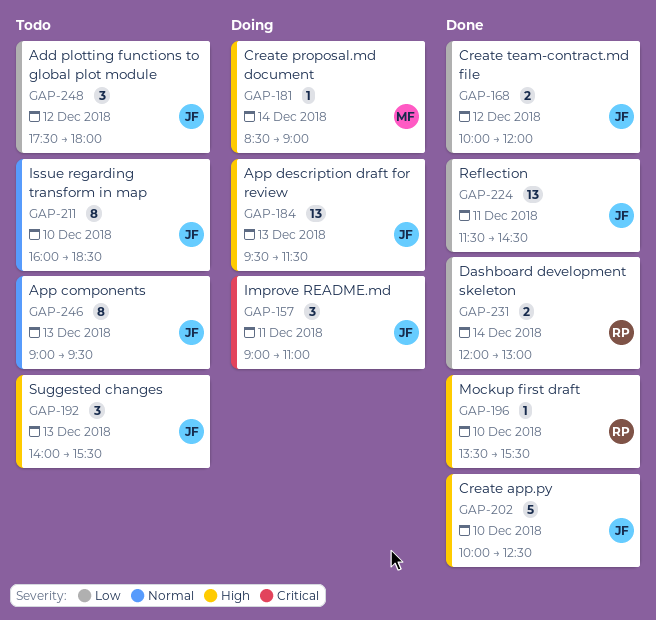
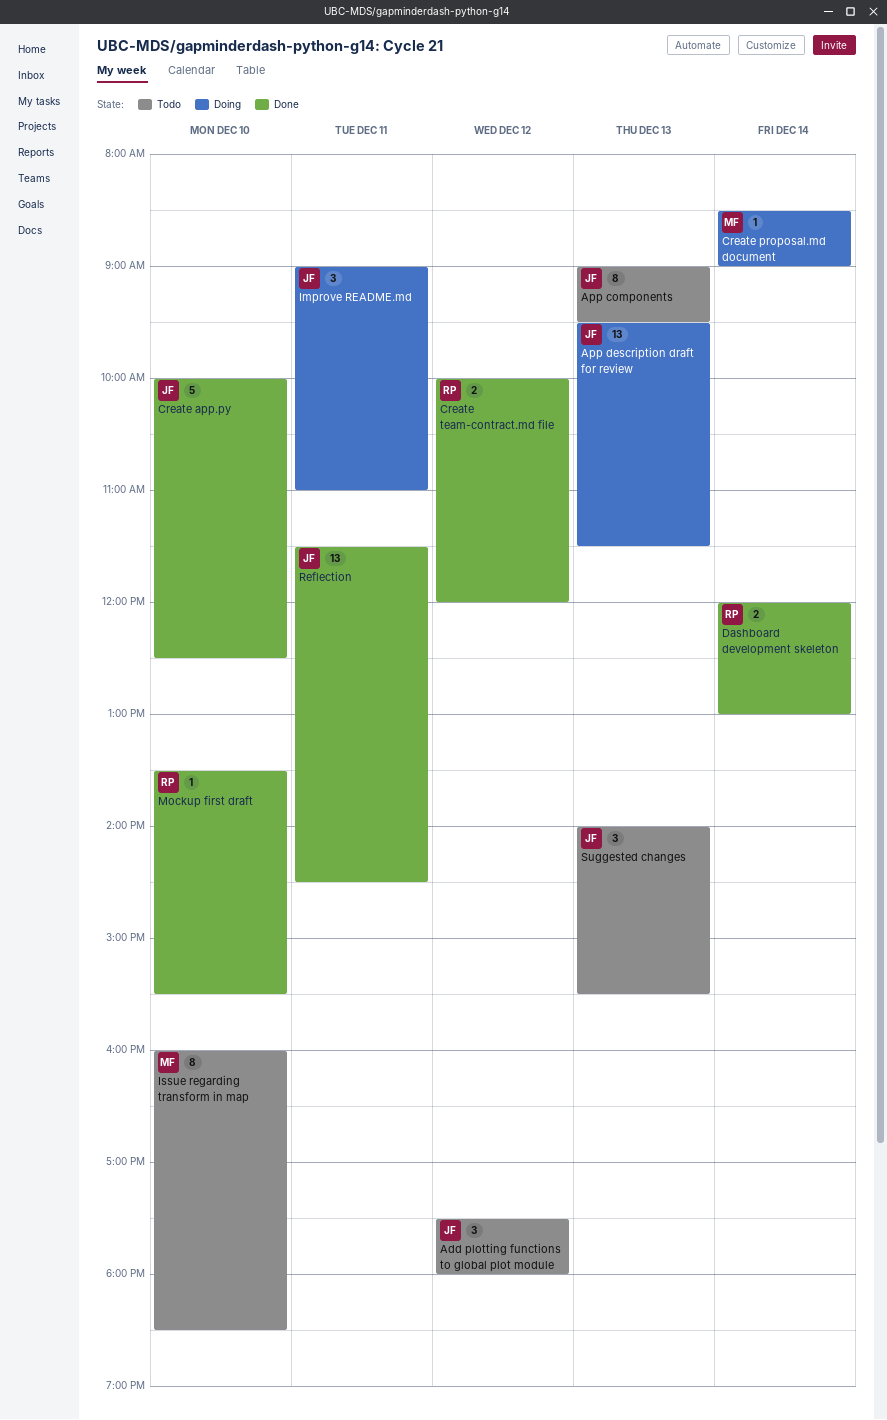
Create team-contract.md file, owner: JF -> RP
Issue regarding transform in map, owner: JF -> MF

